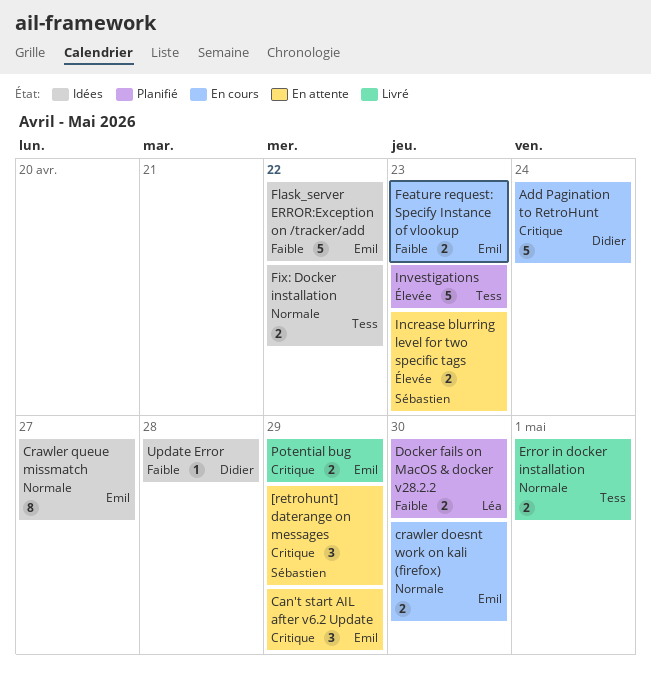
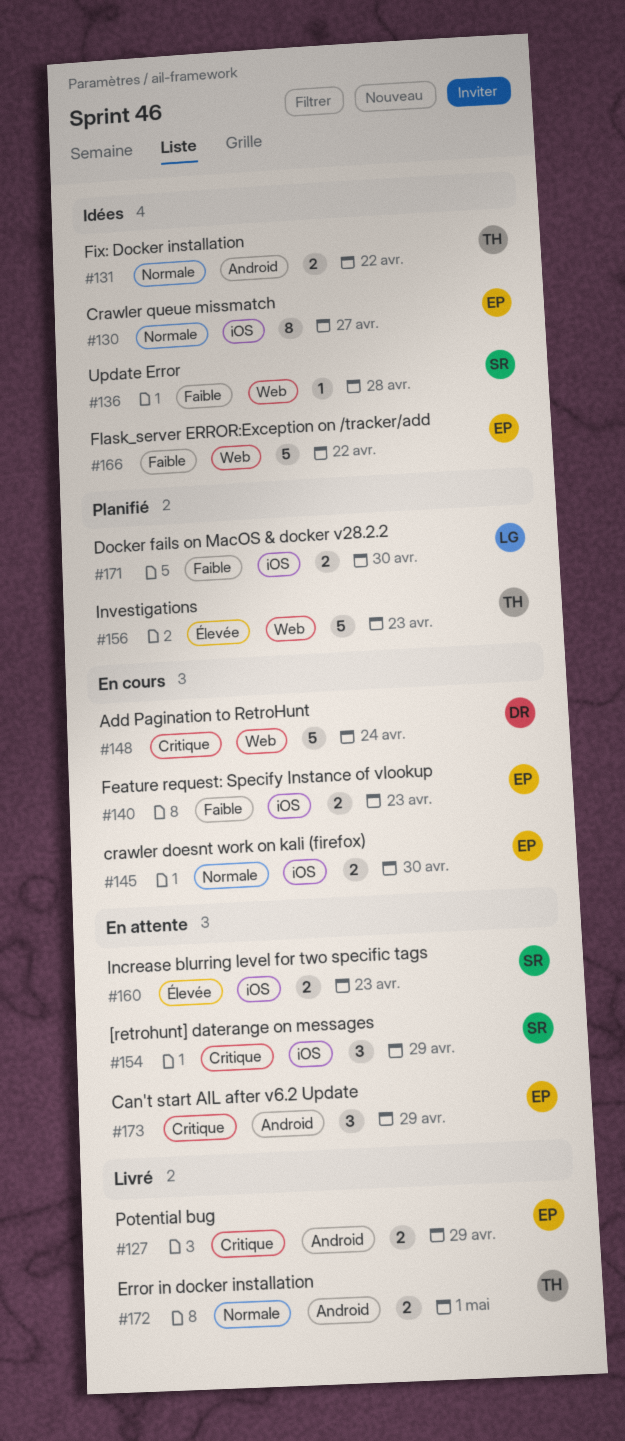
Update Error, owner: Didier -> Sébastien

